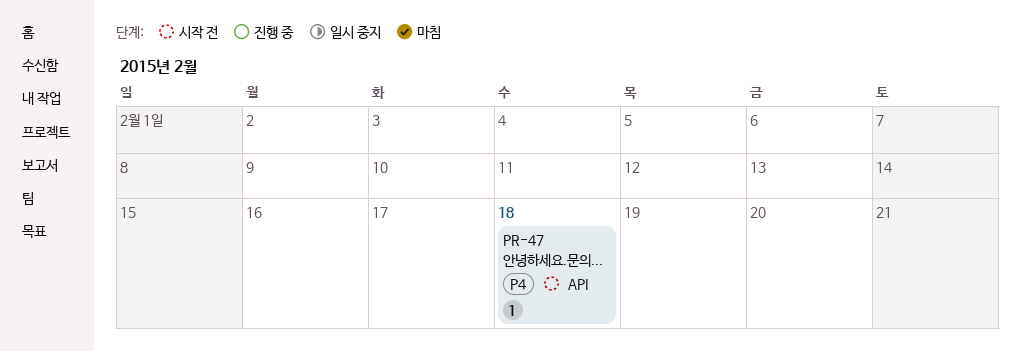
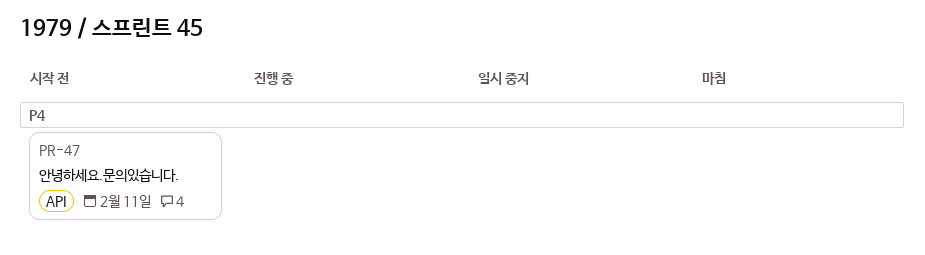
PR-47, due: Feb 18 -> Feb 11

